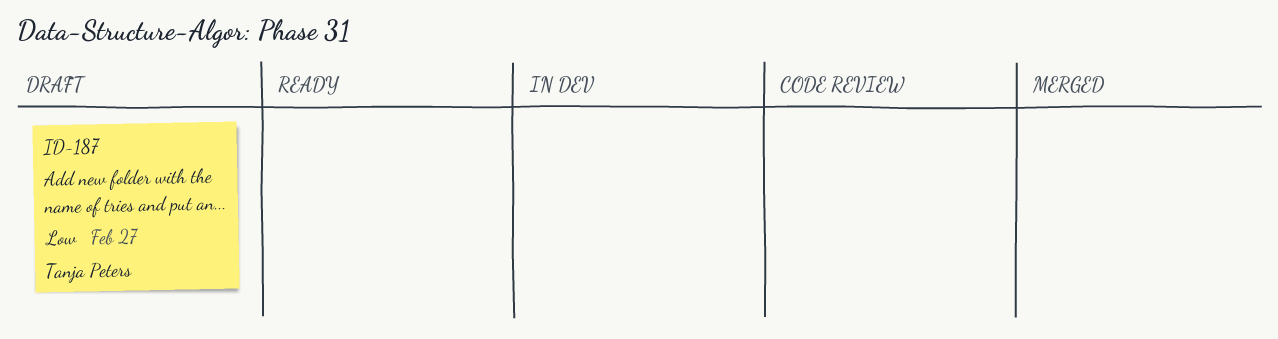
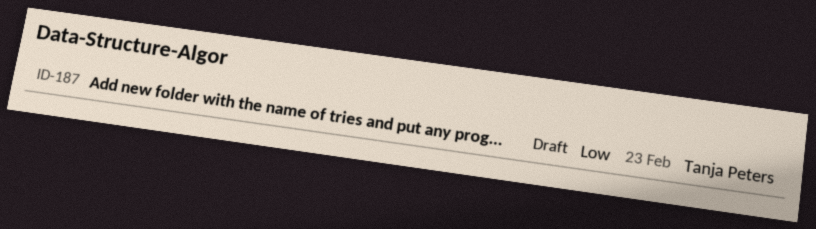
ID-187, due: Feb 27 -> Feb 23

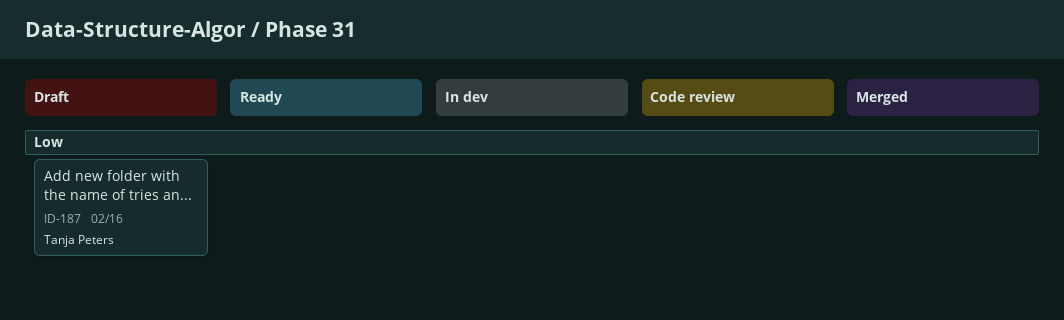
ID-187, due: Feb 23 -> Feb 16

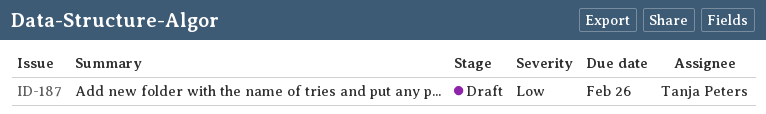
ID-187, due: Feb 16 -> Feb 26

